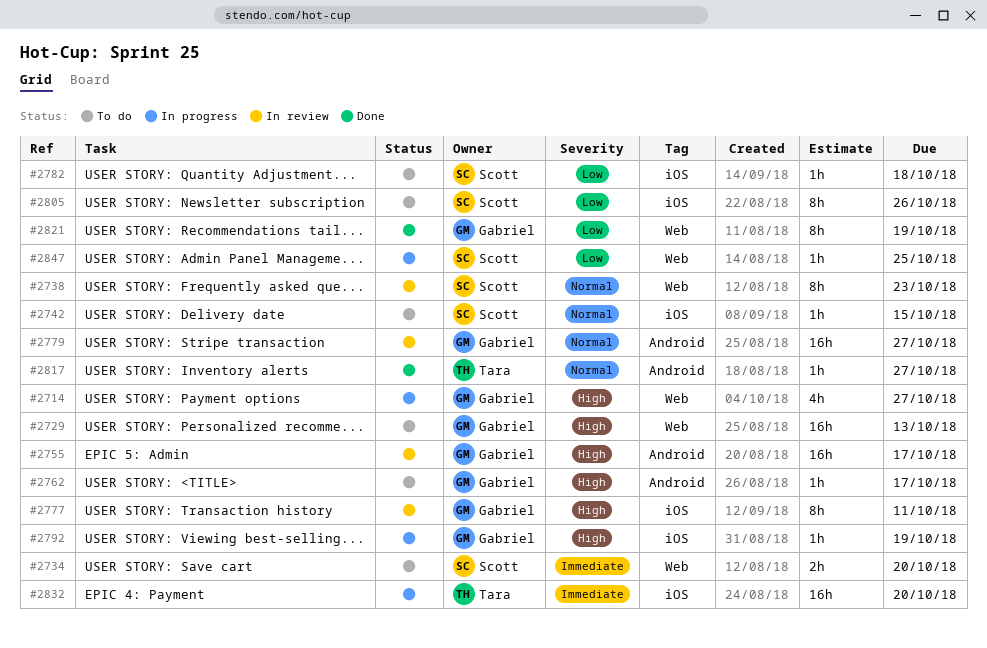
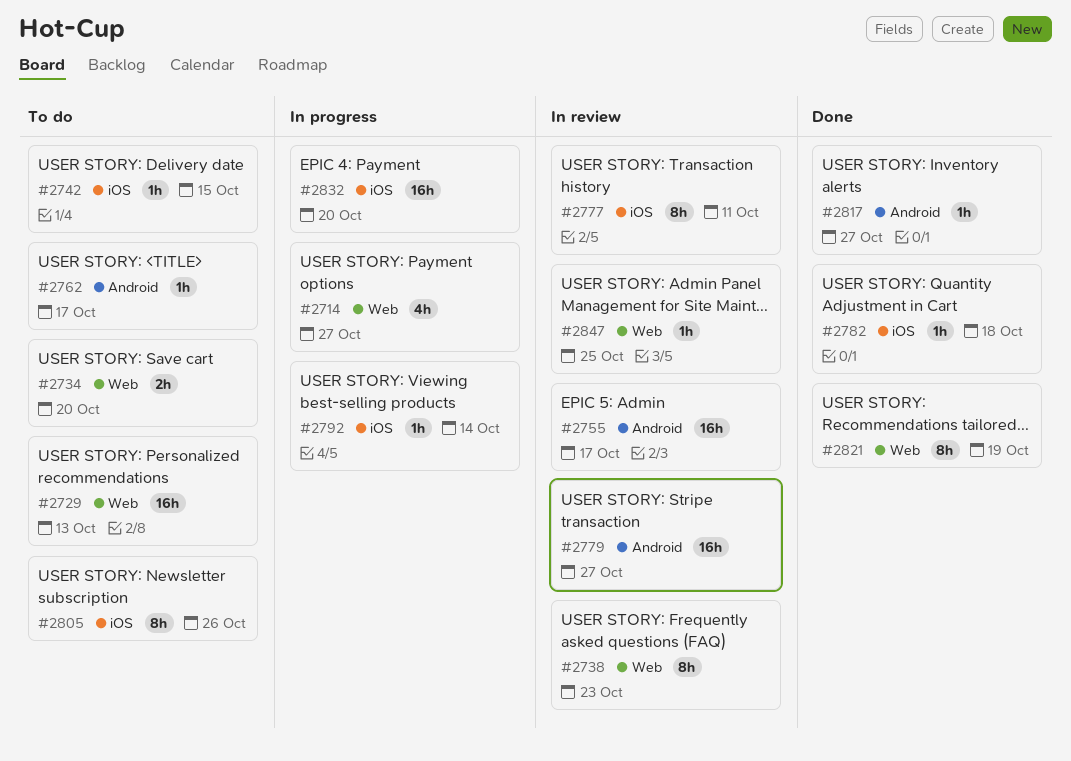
#2782, status: To do -> Done
#2792, due: Oct 19 -> Oct 14
#2847, status: In progress -> In review

